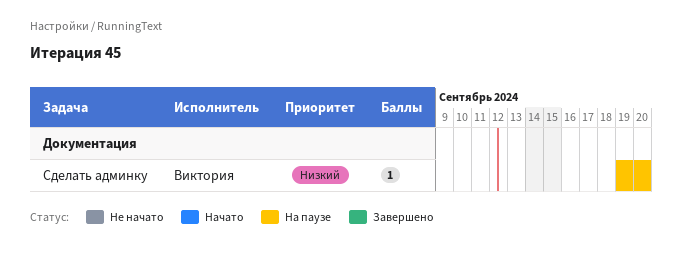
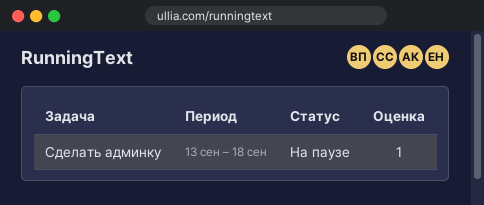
Сделать админку, start: Sep 19 -> Sep 13
Сделать админку, due: Sep 20 -> Sep 18

